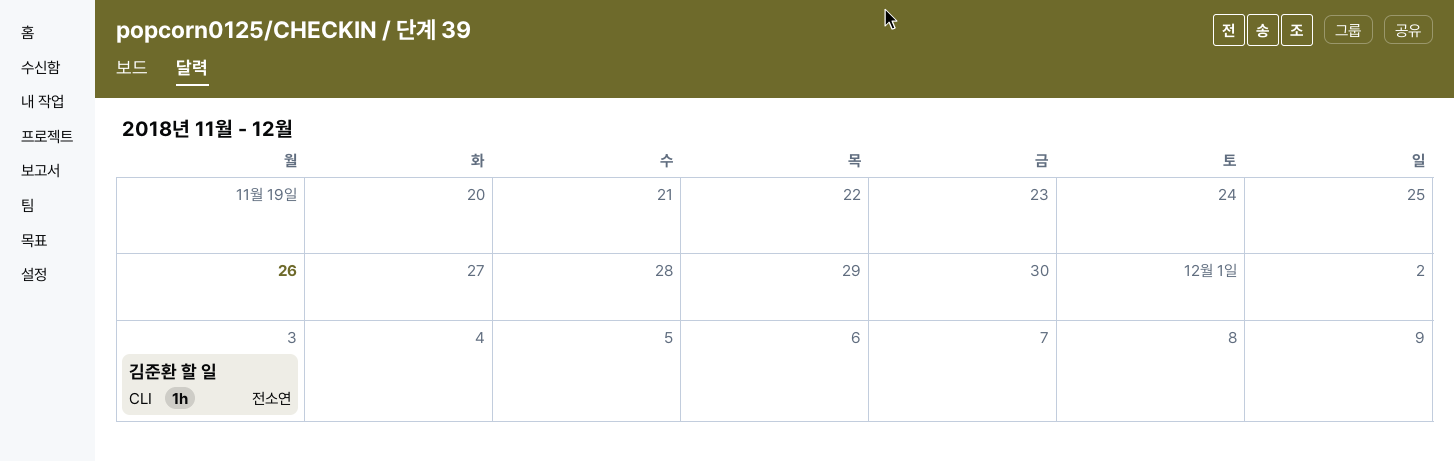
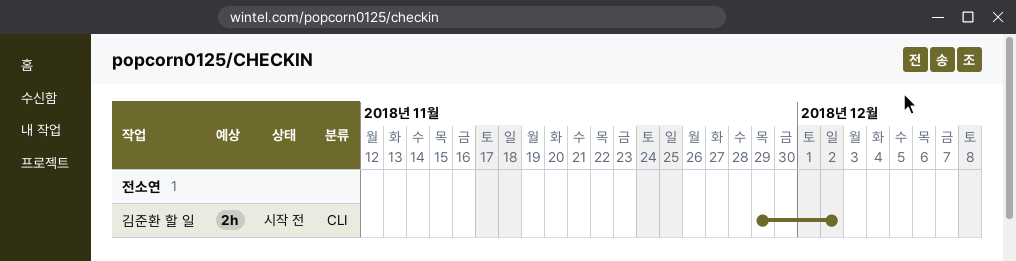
김준환 할 일, estimate: 1h -> 2h
김준환 할 일, due: Dec 3 -> Dec 2

